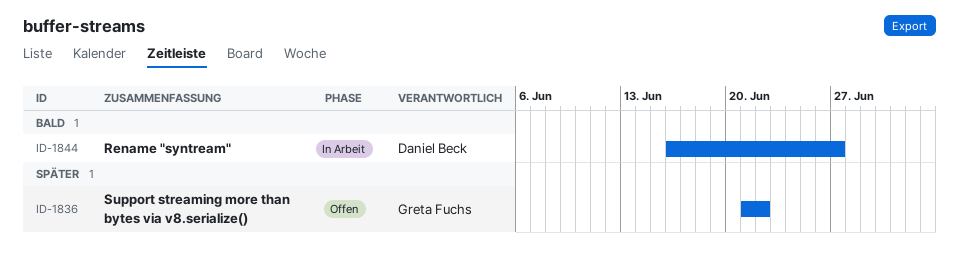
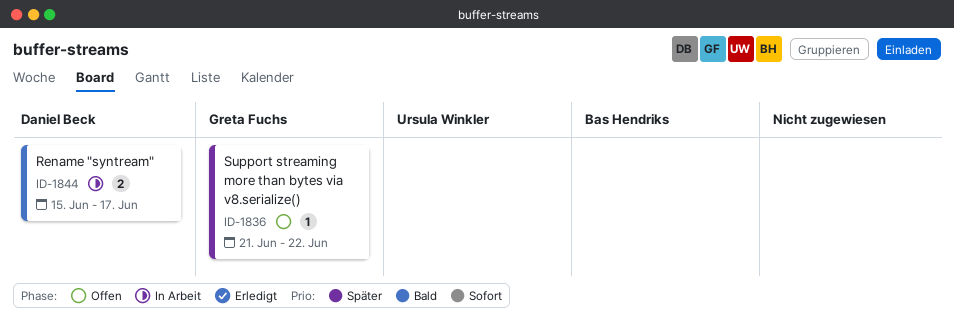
ID-1844, start: Jun 16 -> Jun 15
ID-1844, due: Jun 27 -> Jun 17

